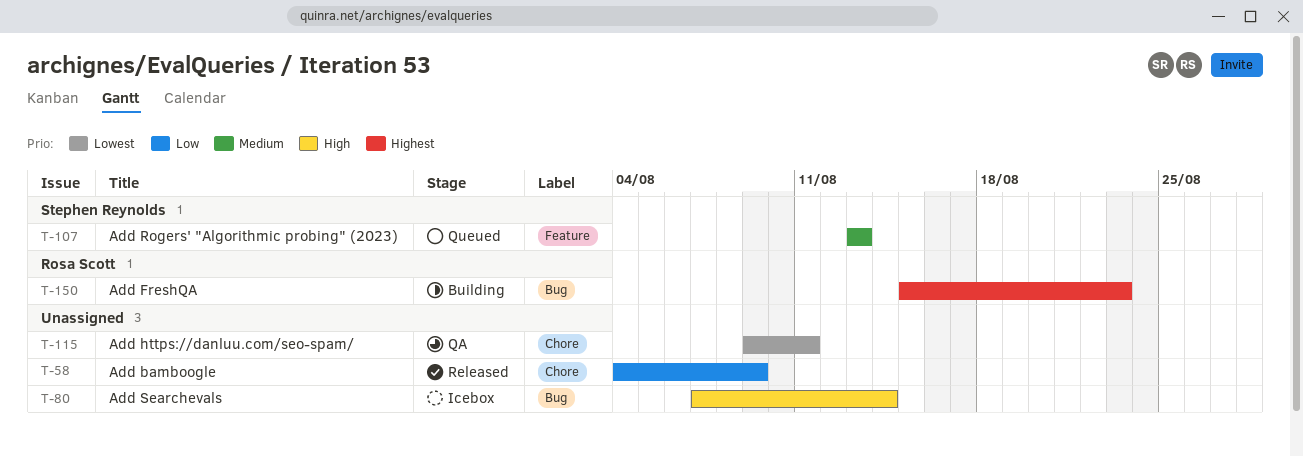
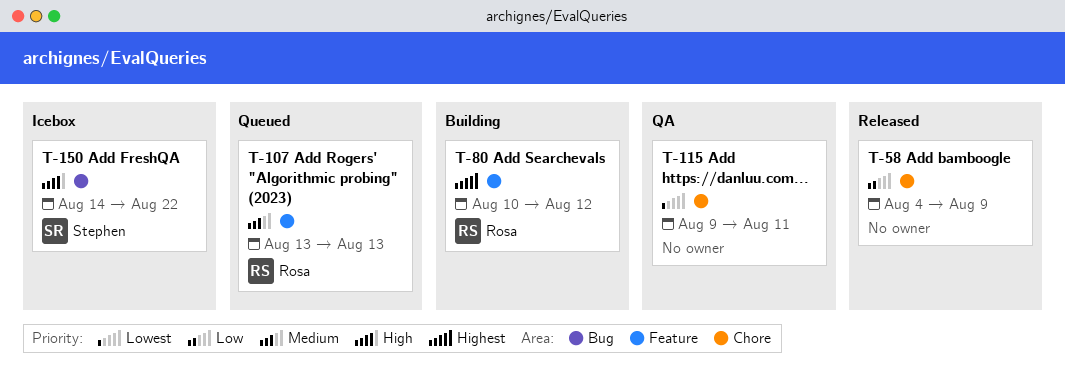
T-80, status: Icebox -> Building
T-80, owner: none -> Rosa Scott
T-80, priority: High -> Highest
T-80, label: Bug -> Feature
T-80, start: Aug 7 -> Aug 10
T-80, due: Aug 14 -> Aug 12
T-107, owner: Stephen Reynolds -> Rosa Scott
T-150, status: Building -> Icebox
T-150, owner: Rosa Scott -> Stephen Reynolds
T-150, priority: Highest -> High
T-150, start: Aug 15 -> Aug 14
T-150, due: Aug 23 -> Aug 22

